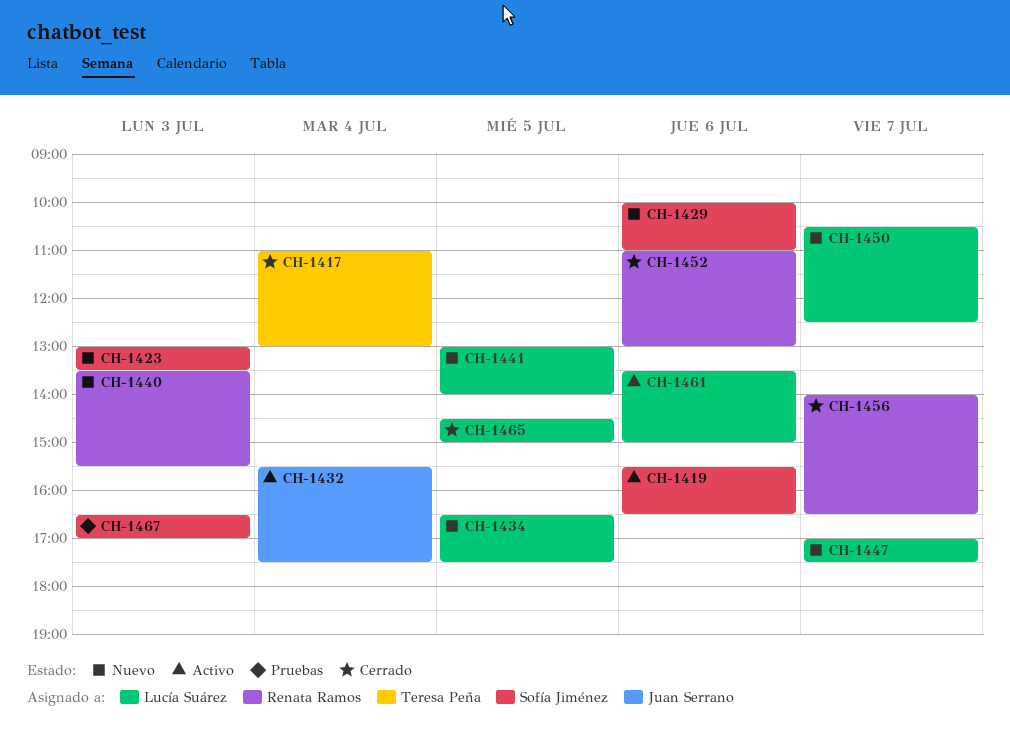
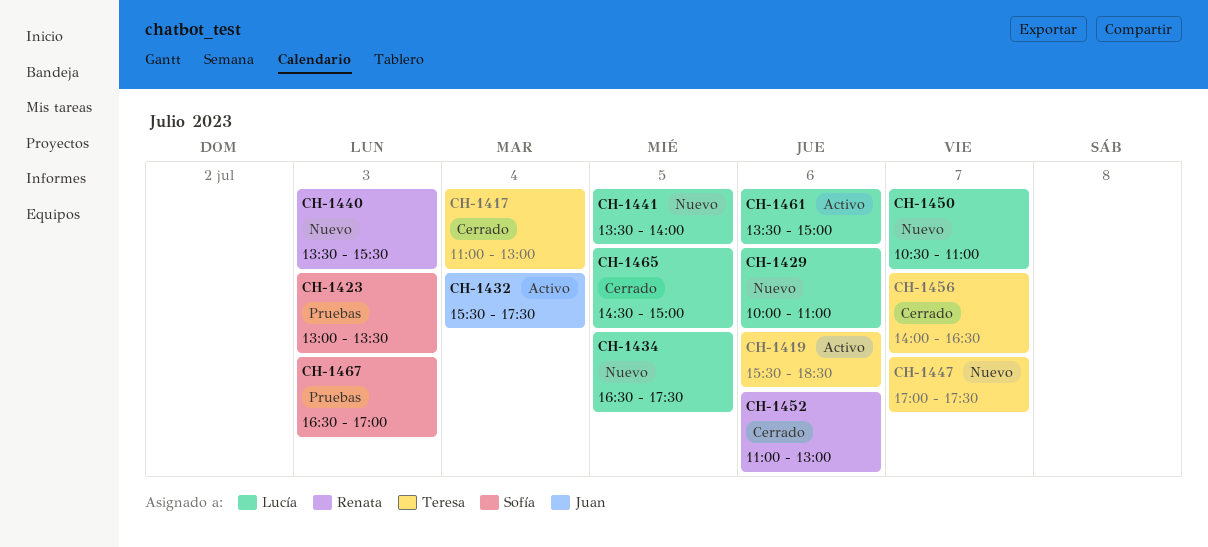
CH-1419, owner: Sofía Jiménez -> Teresa Peña
CH-1419, ends: 16:30 -> 18:30
CH-1423, status: Nuevo -> Pruebas
CH-1429, owner: Sofía Jiménez -> Lucía Suárez
CH-1441, begins: 13:00 -> 13:30
CH-1447, owner: Lucía Suárez -> Teresa Peña
CH-1450, ends: 12:30 -> 11:00
CH-1456, owner: Renata Ramos -> Teresa Peña

